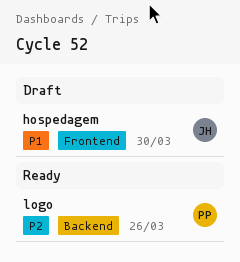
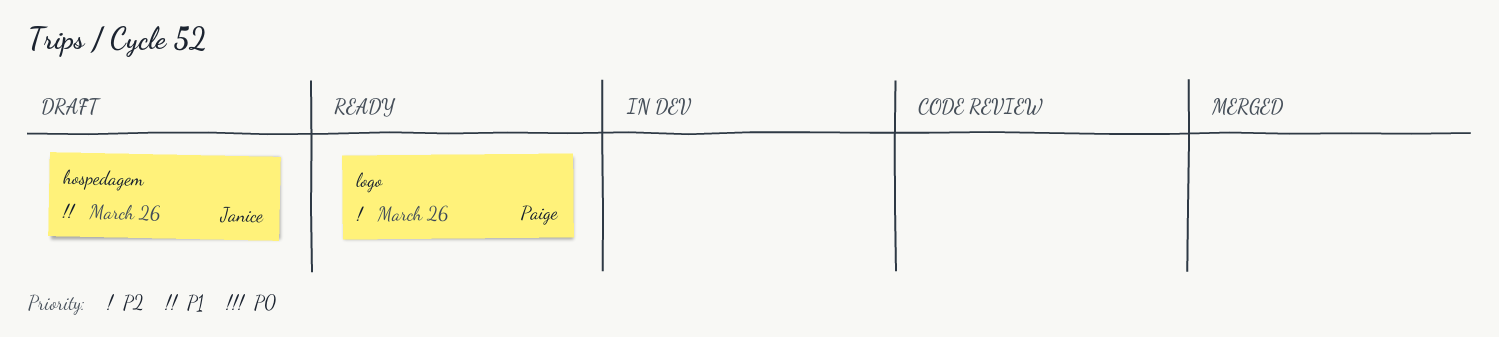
hospedagem, due: Mar 30 -> Mar 26

